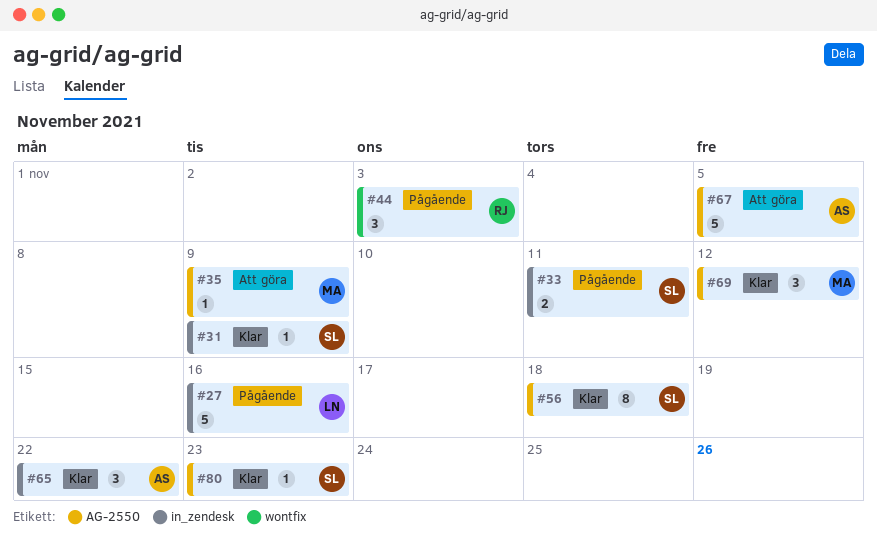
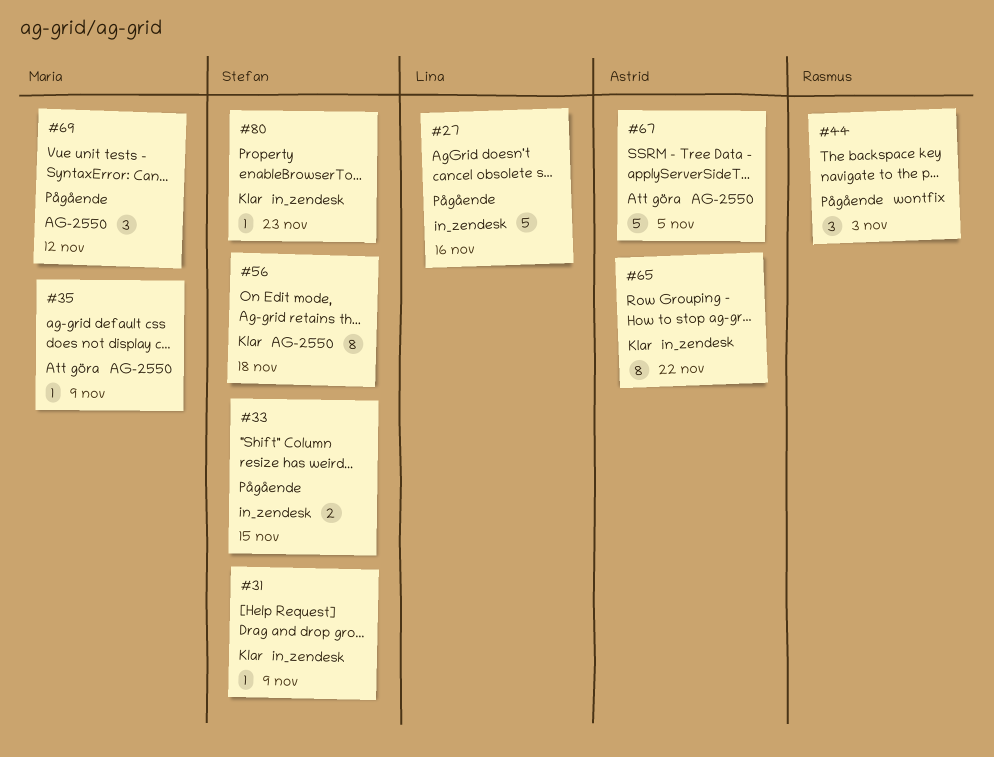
#33, due: Nov 11 -> Nov 15
#65, estimate: 3 -> 8
#69, status: Klar -> Pågående
#80, label: AG-2550 -> in_zendesk

